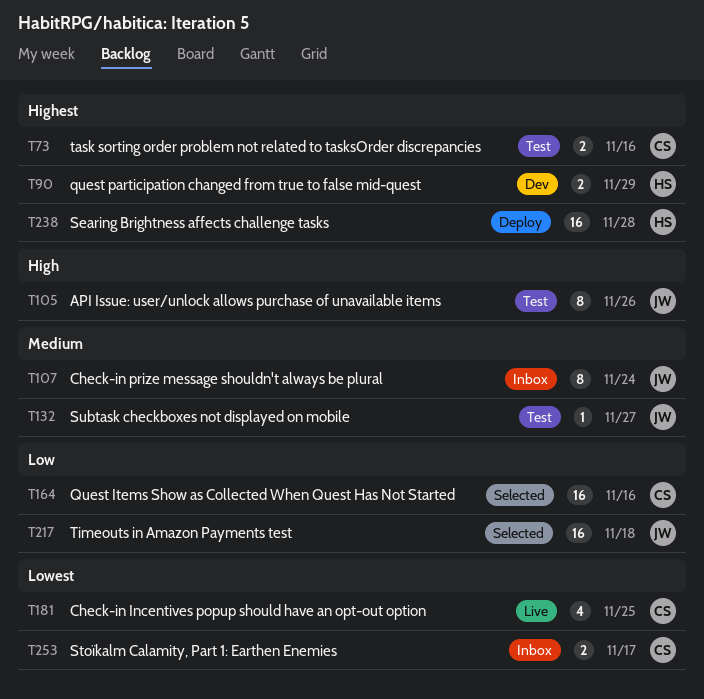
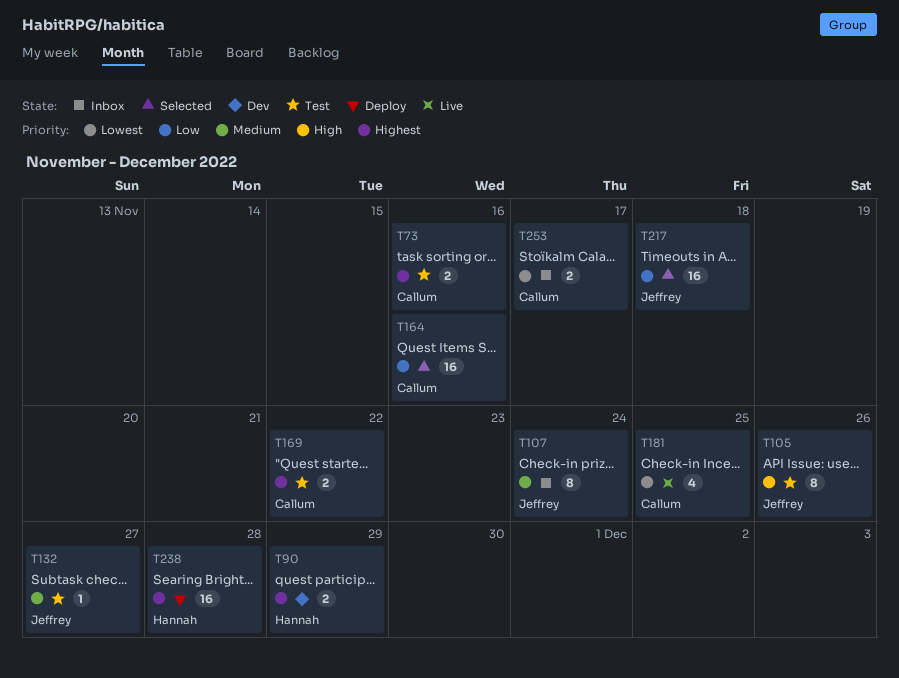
T169: none -> present

